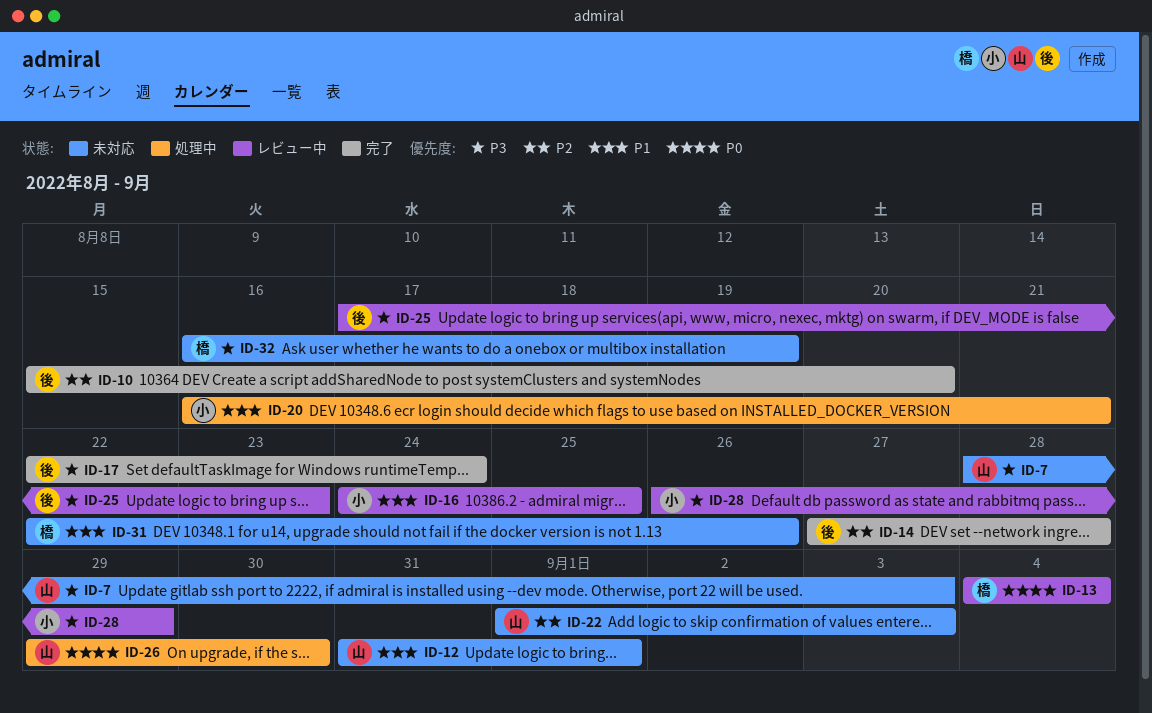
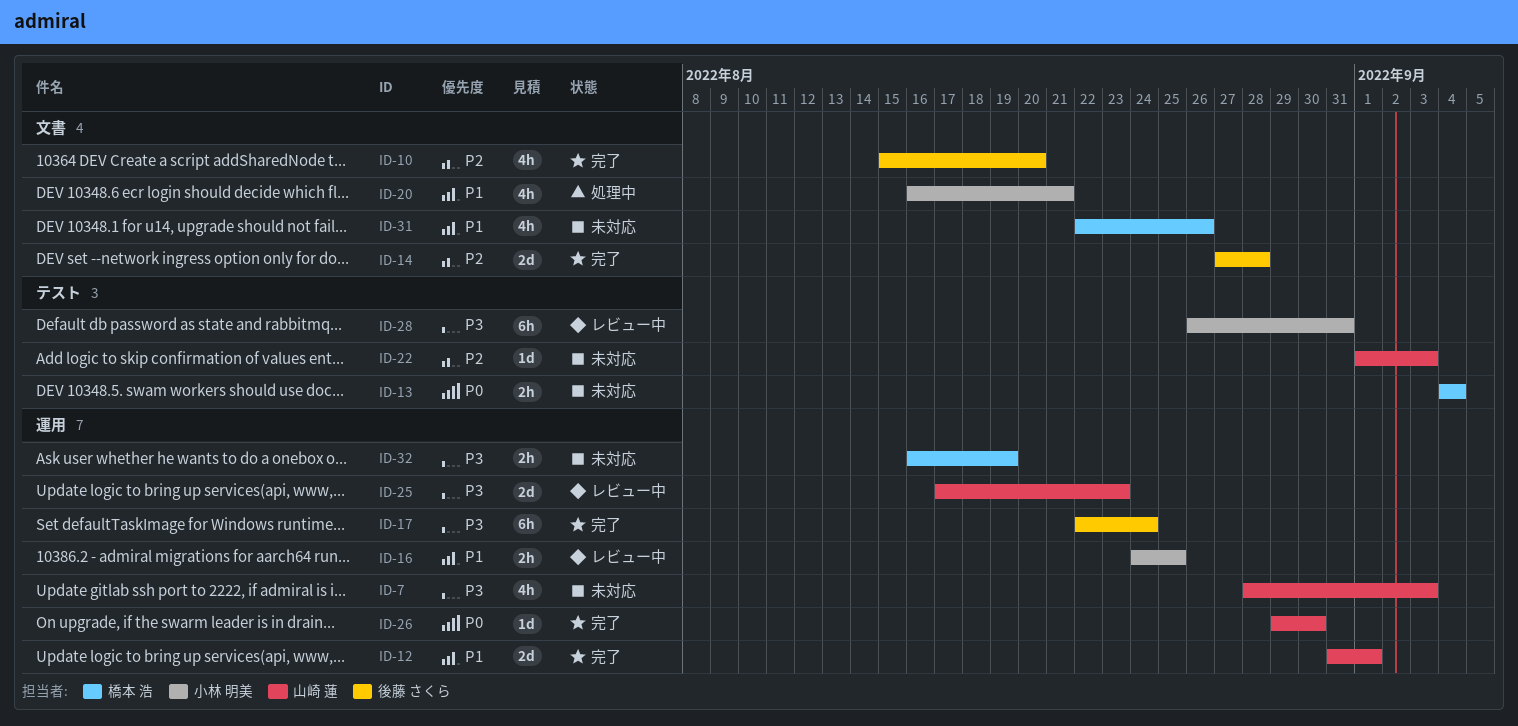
ID-12, status: 未対応 -> 完了
ID-13, status: レビュー中 -> 未対応
ID-25, owner: 後藤 さくら -> 山崎 蓮
ID-26, status: 処理中 -> 完了
ID-28, due: Aug 29 -> Aug 31

